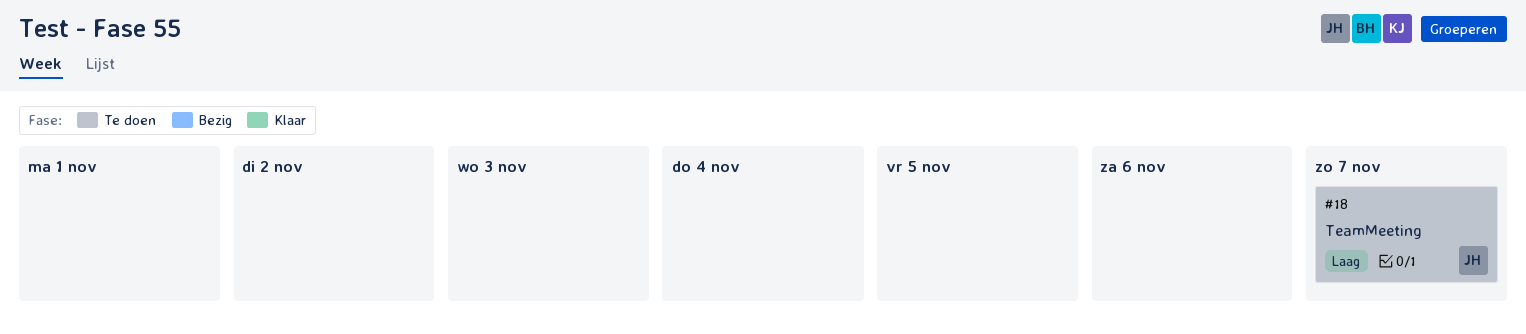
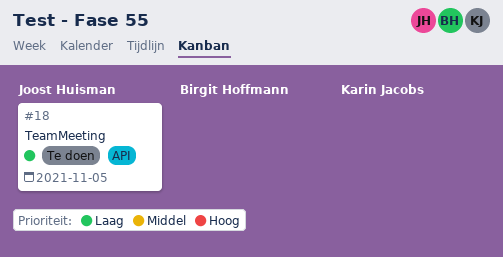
#18, due: Nov 7 -> Nov 5

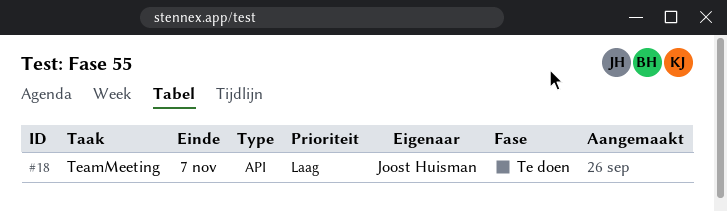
#18, due: Nov 5 -> Nov 7

